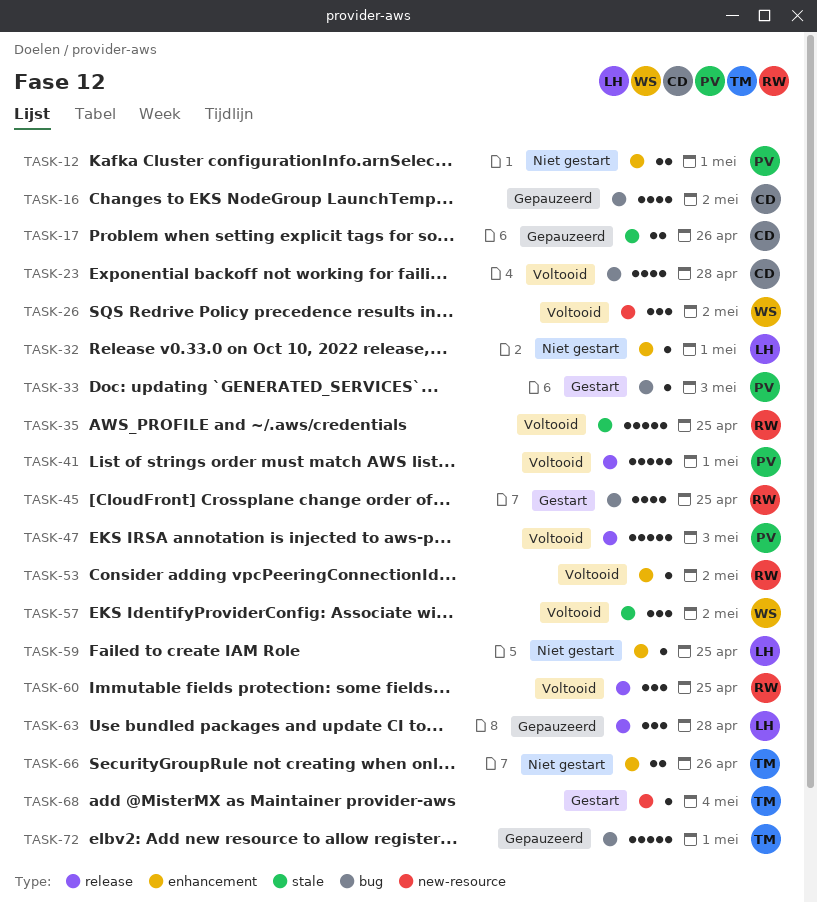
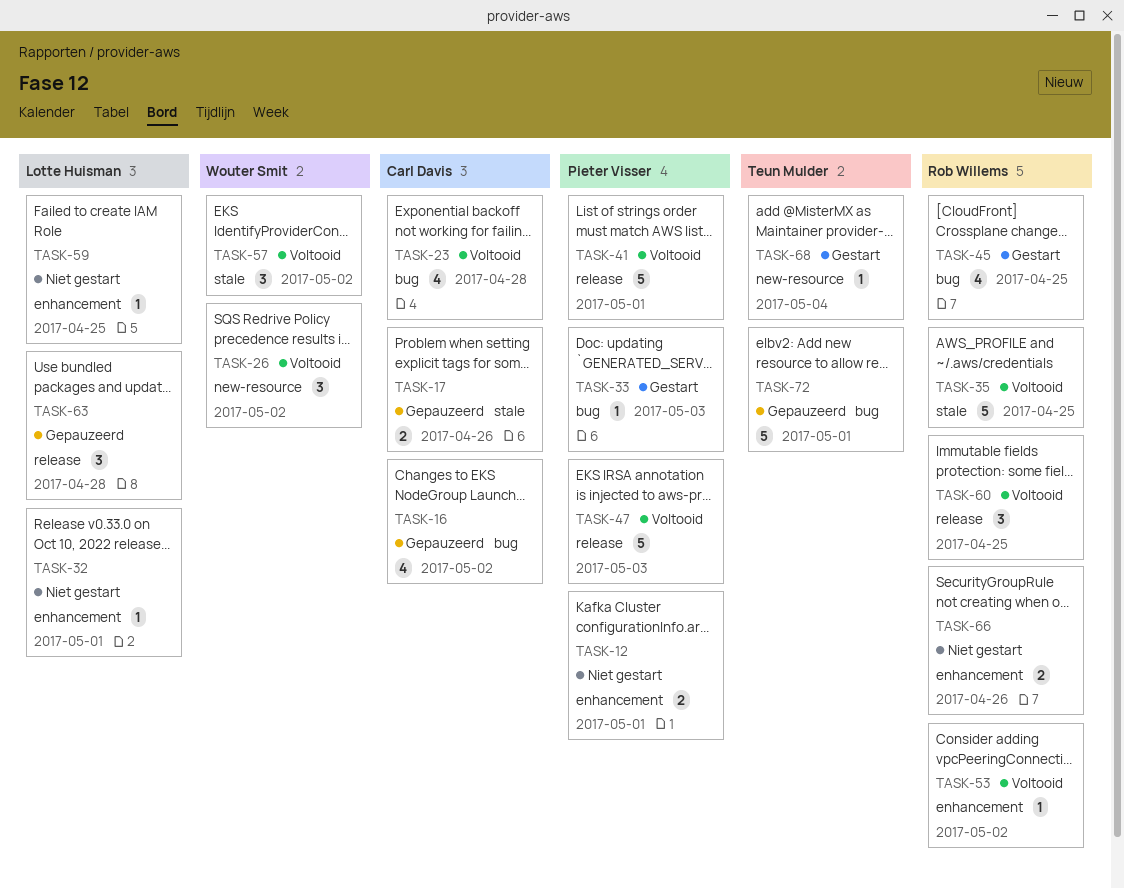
TASK-66, owner: Teun Mulder -> Rob Willems

